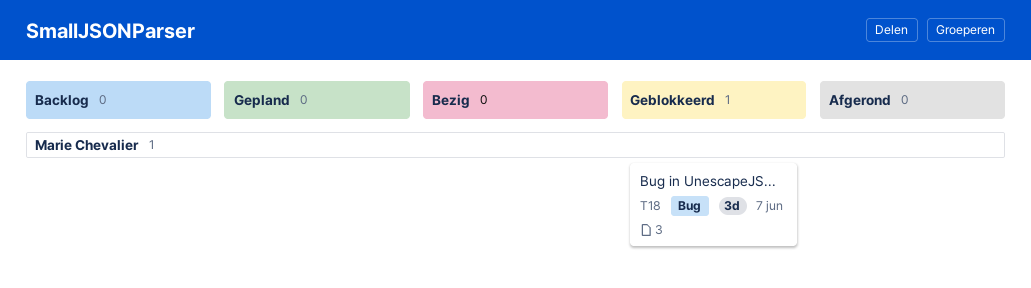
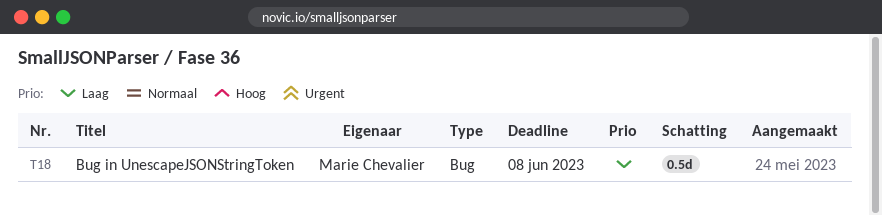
T18, estimate: 3d -> 0.5d
T18, due: Jun 7 -> Jun 8

